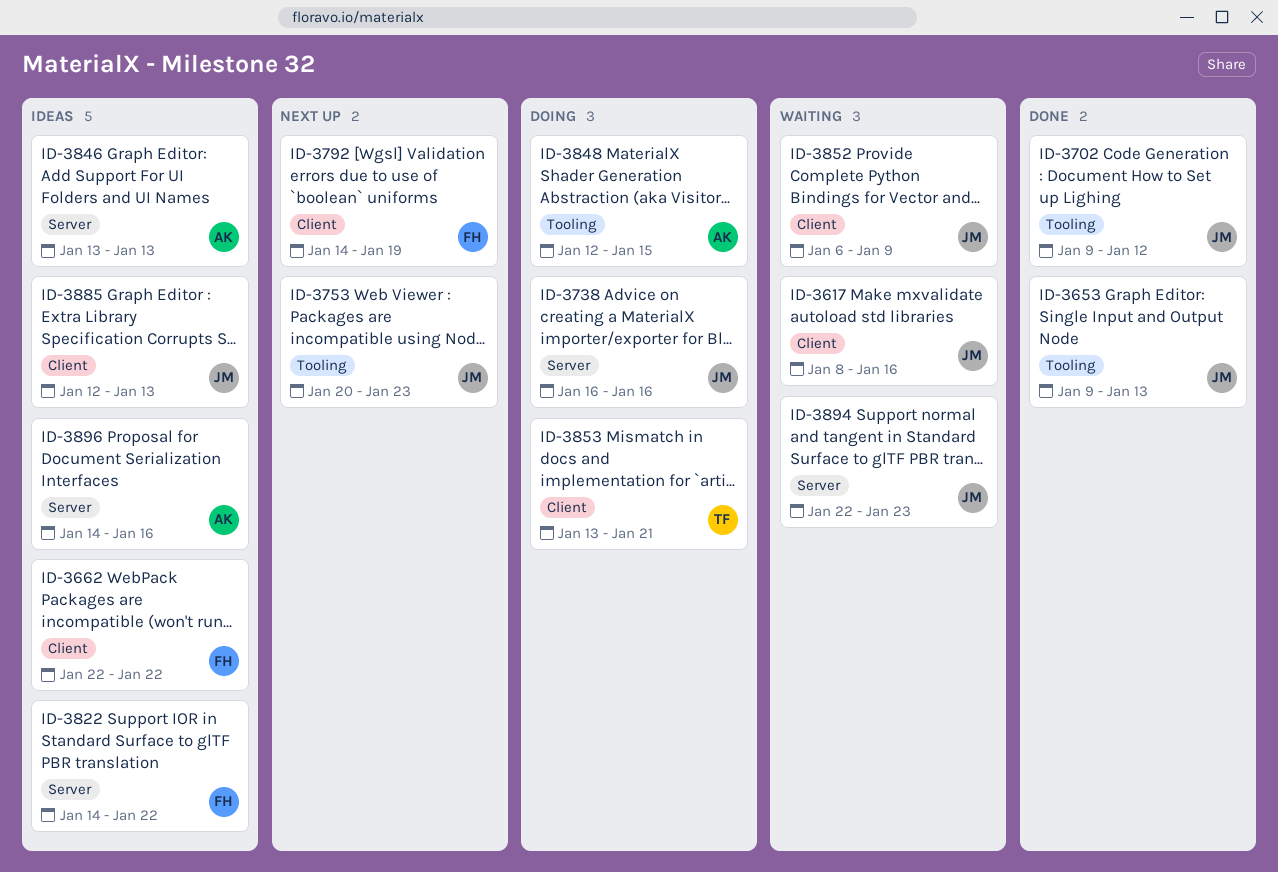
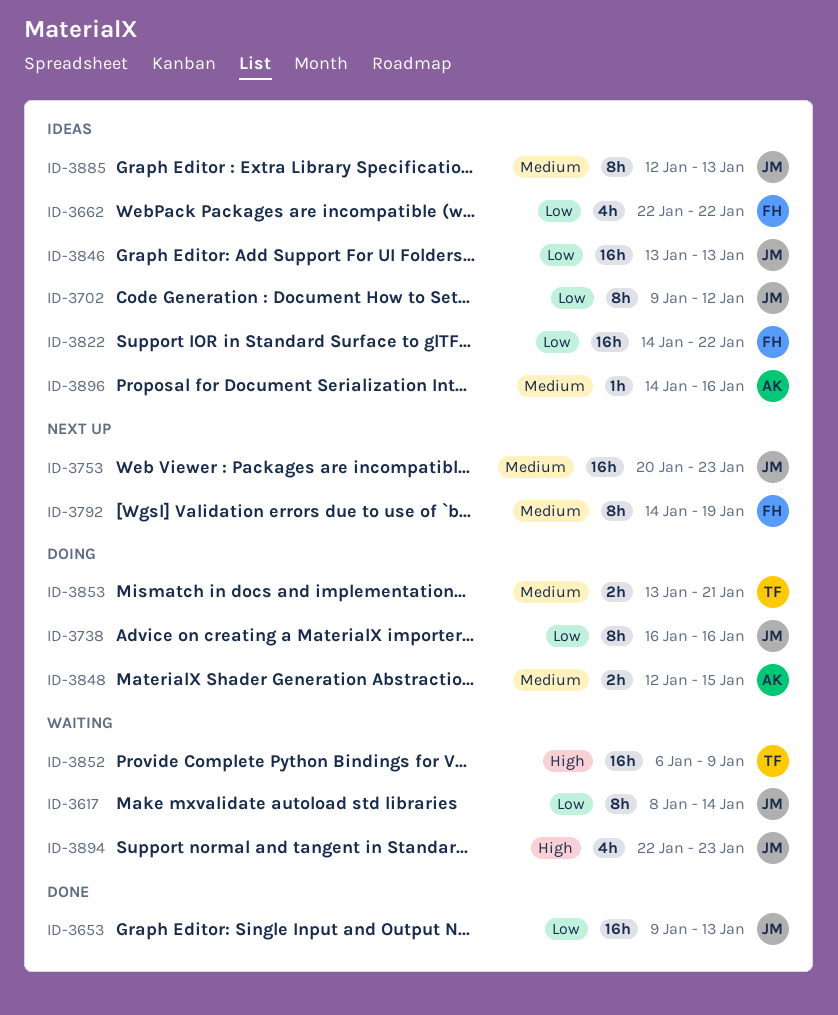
ID-3617, due: Jan 16 -> Jan 14
ID-3702, status: Done -> Ideas
ID-3846, owner: AK -> JM
ID-3852, owner: JM -> TF

